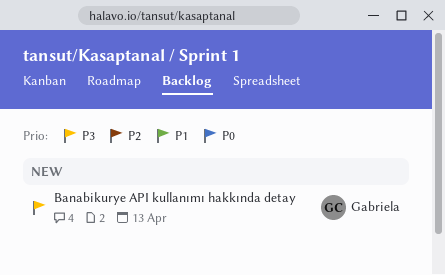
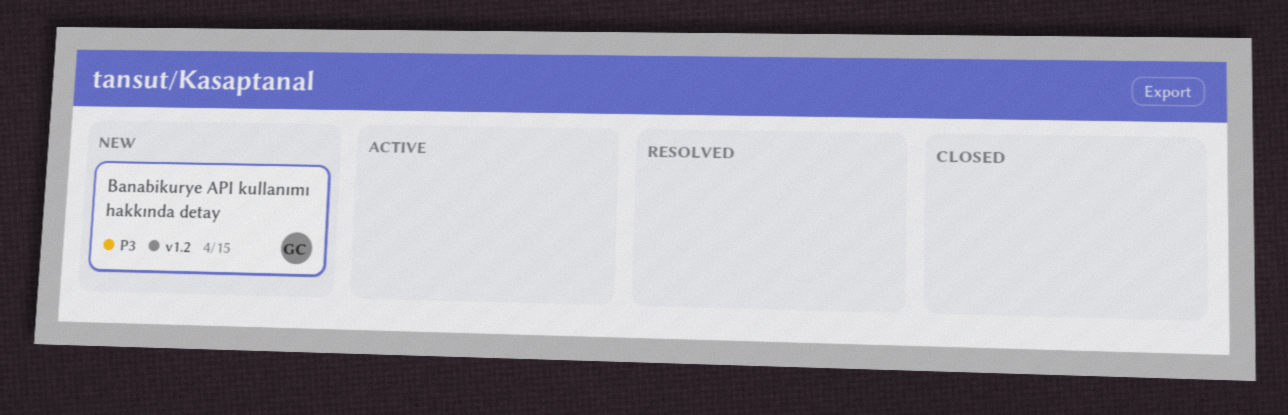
Banabikurye API kullanımı hakkında detay, due: Apr 13 -> Apr 15

